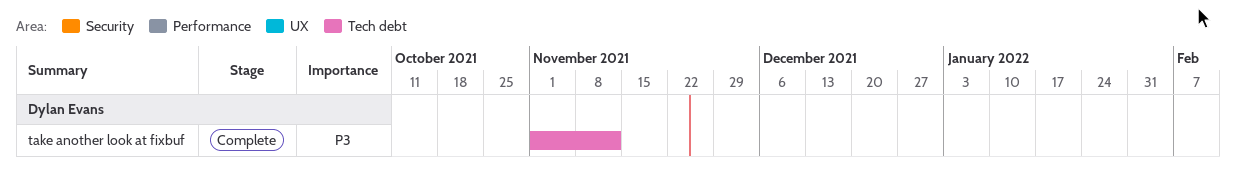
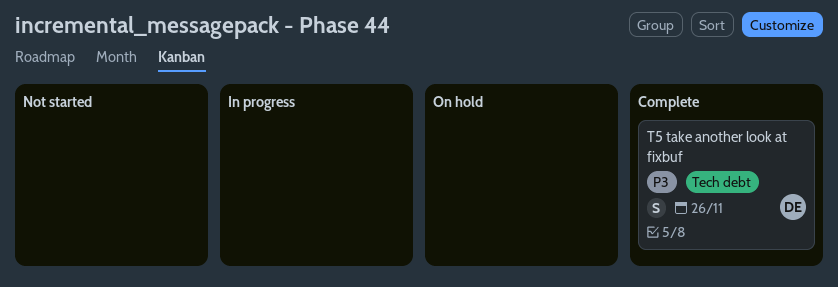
take another look at fixbuf, due: Nov 12 -> Nov 26

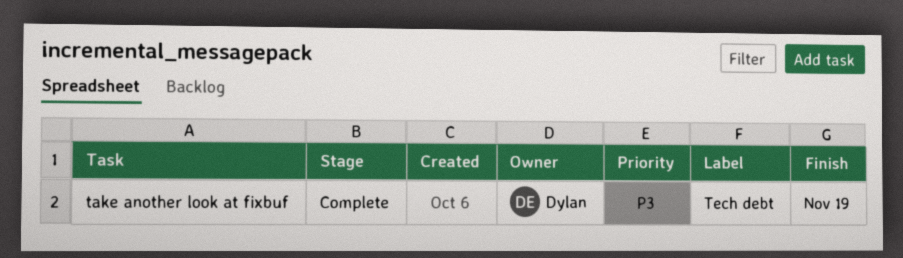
take another look at fixbuf, due: Nov 26 -> Nov 19

